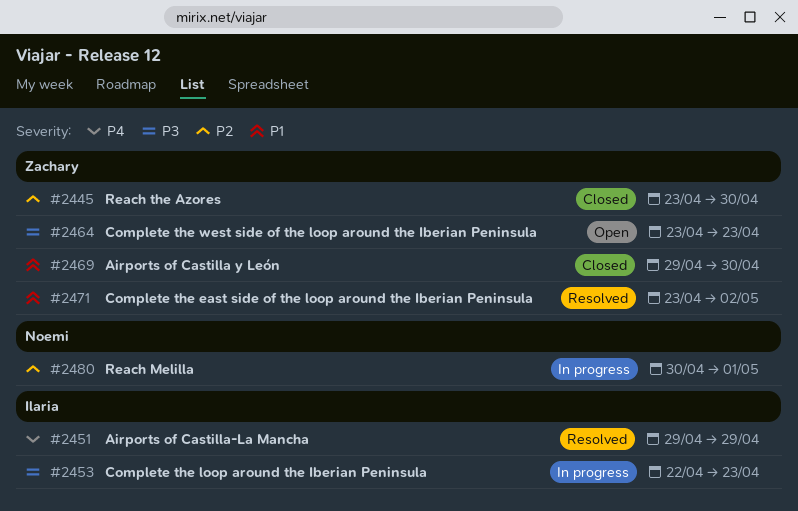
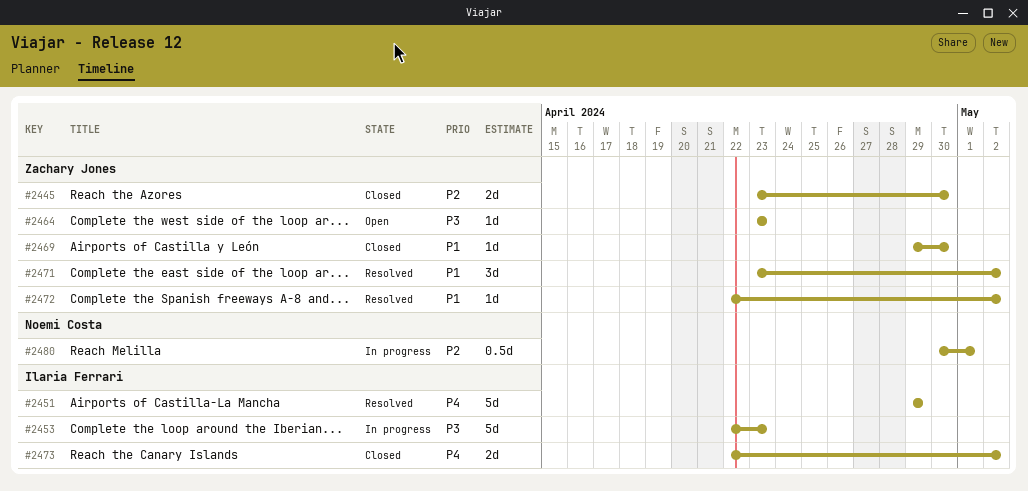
#2472: none -> present
#2473: none -> present

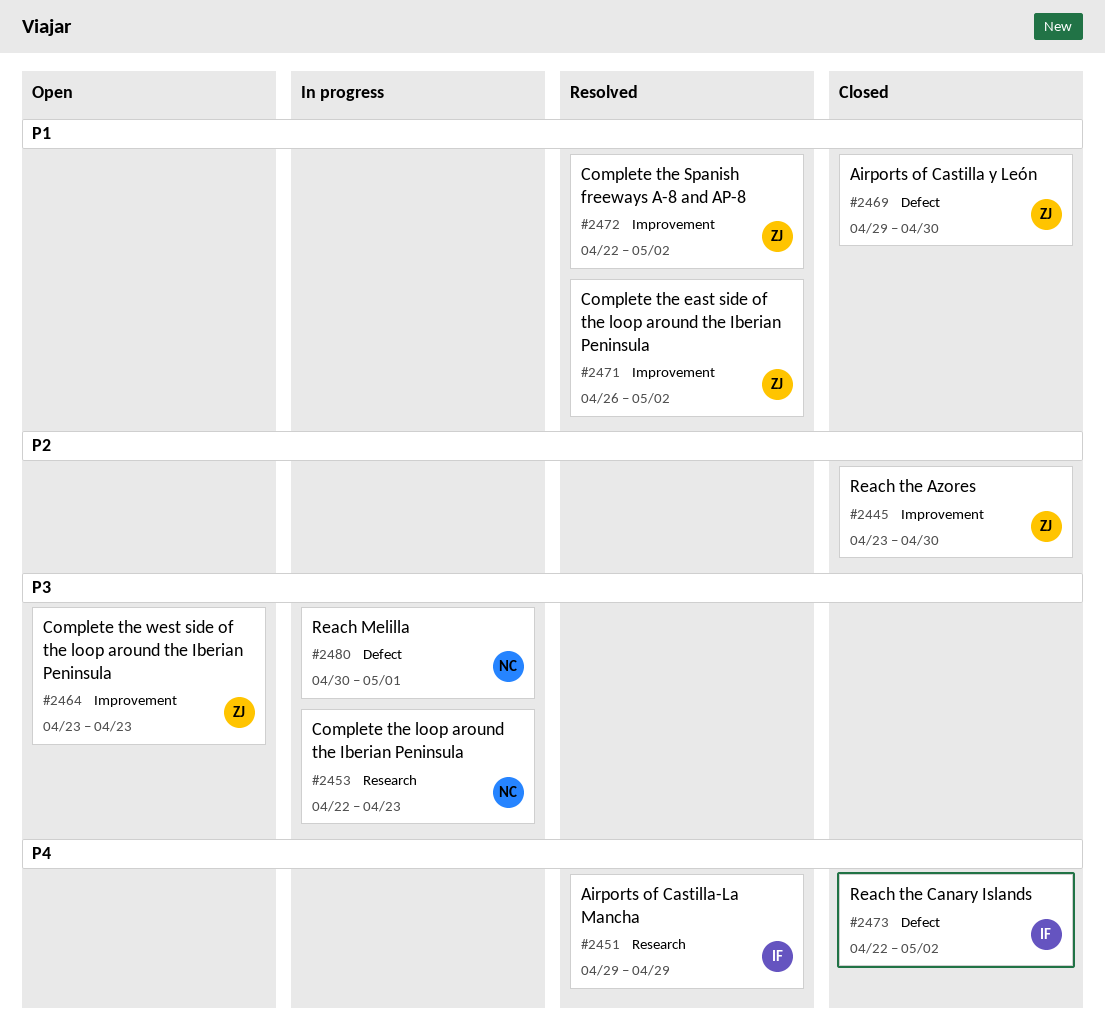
#2453, owner: Ilaria Ferrari -> Noemi Costa
#2471, start: Apr 23 -> Apr 26
#2480, priority: P2 -> P3

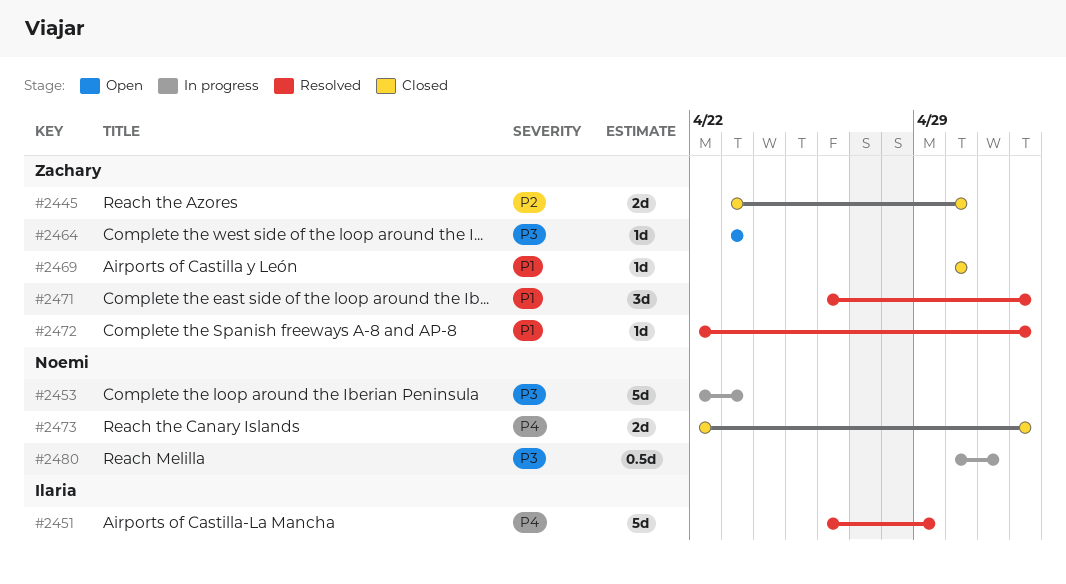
#2451, start: Apr 29 -> Apr 26
#2469, start: Apr 29 -> Apr 30
#2473, owner: Ilaria -> Noemi

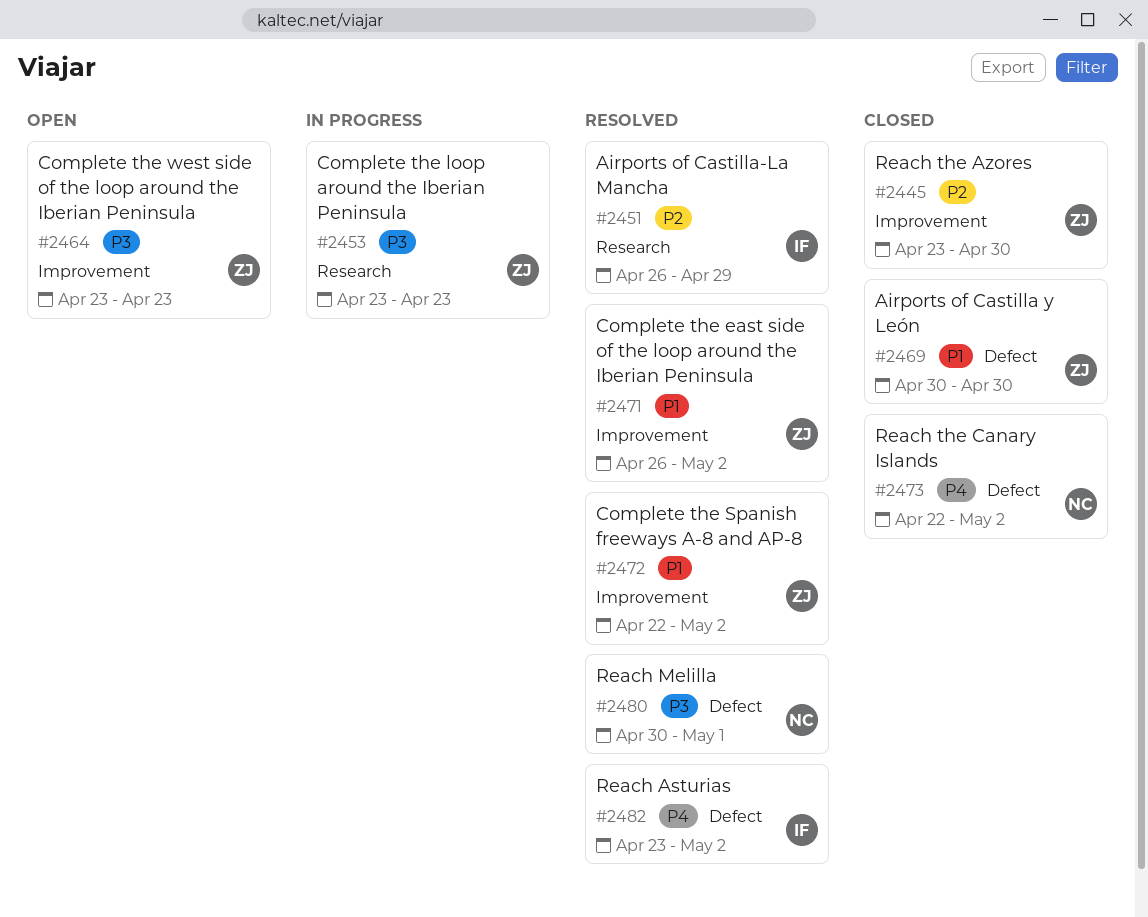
#2451, priority: P4 -> P2
#2453, owner: Noemi -> Zachary
#2453, start: Apr 22 -> Apr 23
#2480, status: In progress -> Resolved
#2482: none -> present

